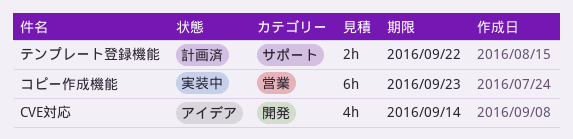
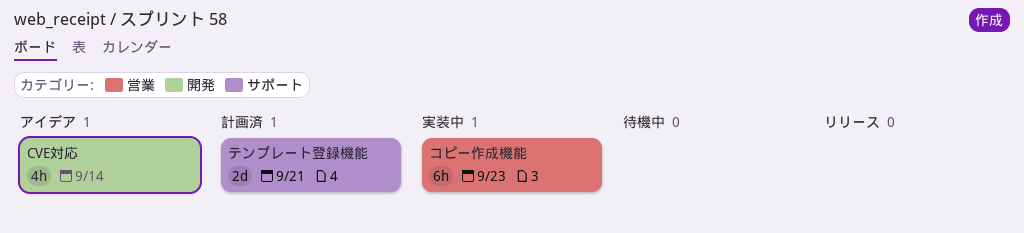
テンプレート登録機能, estimate: 2h -> 2d
テンプレート登録機能, due: Sep 22 -> Sep 21

